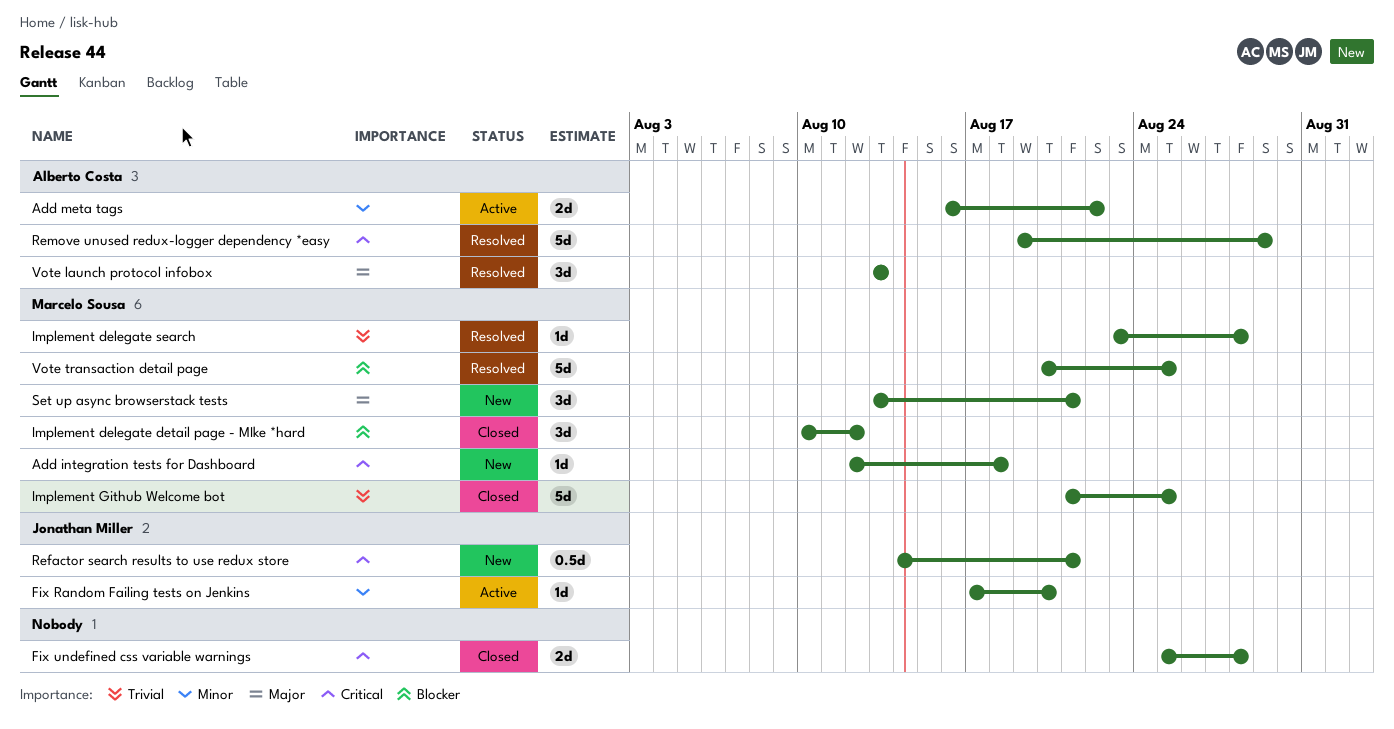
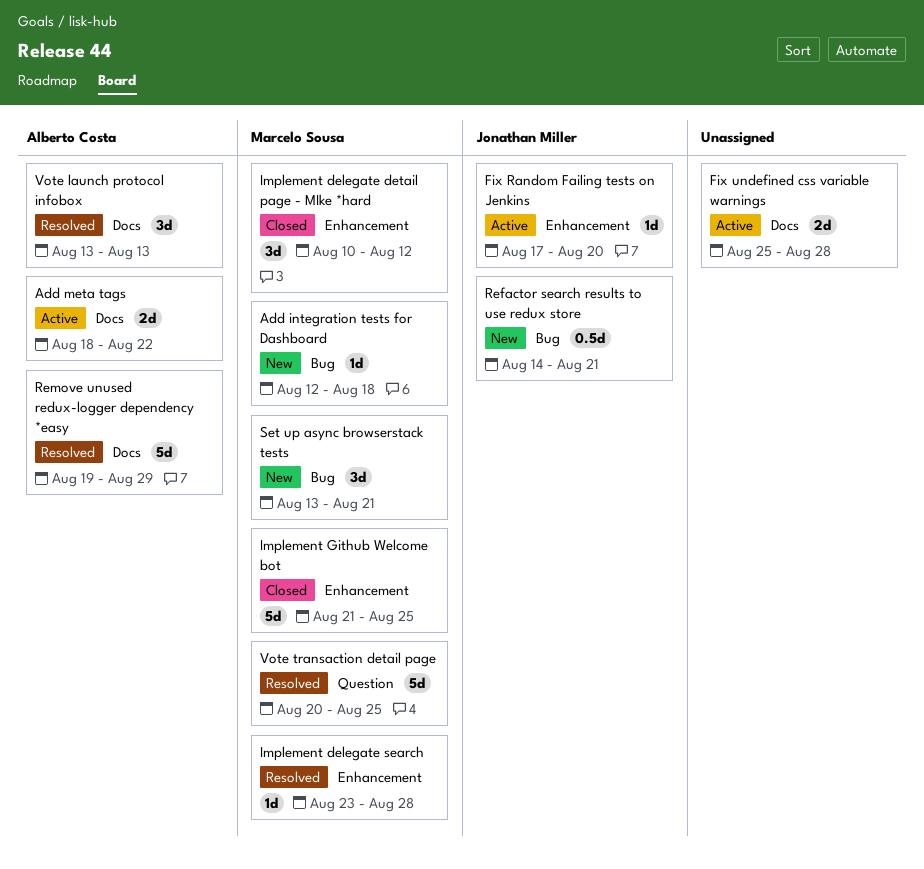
Add meta tags, start: Aug 16 -> Aug 18
Fix undefined css variable warnings, status: Closed -> Active

